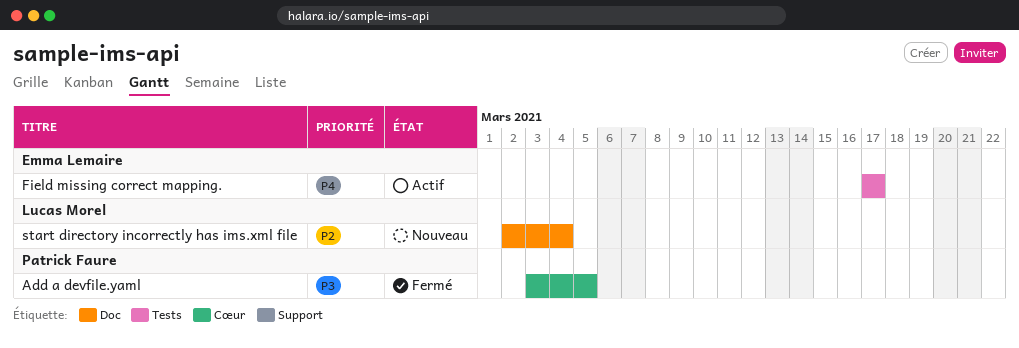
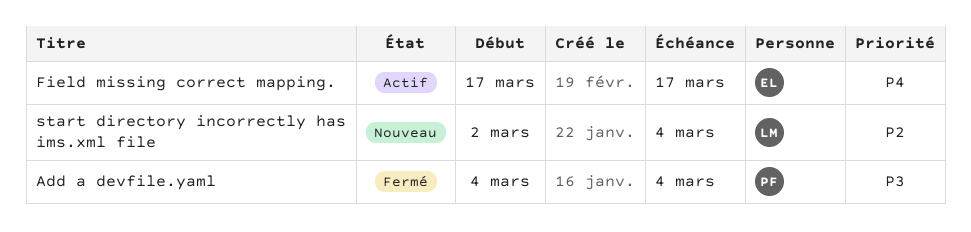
Add a devfile.yaml, start: Mar 3 -> Mar 4
Add a devfile.yaml, due: Mar 5 -> Mar 4

